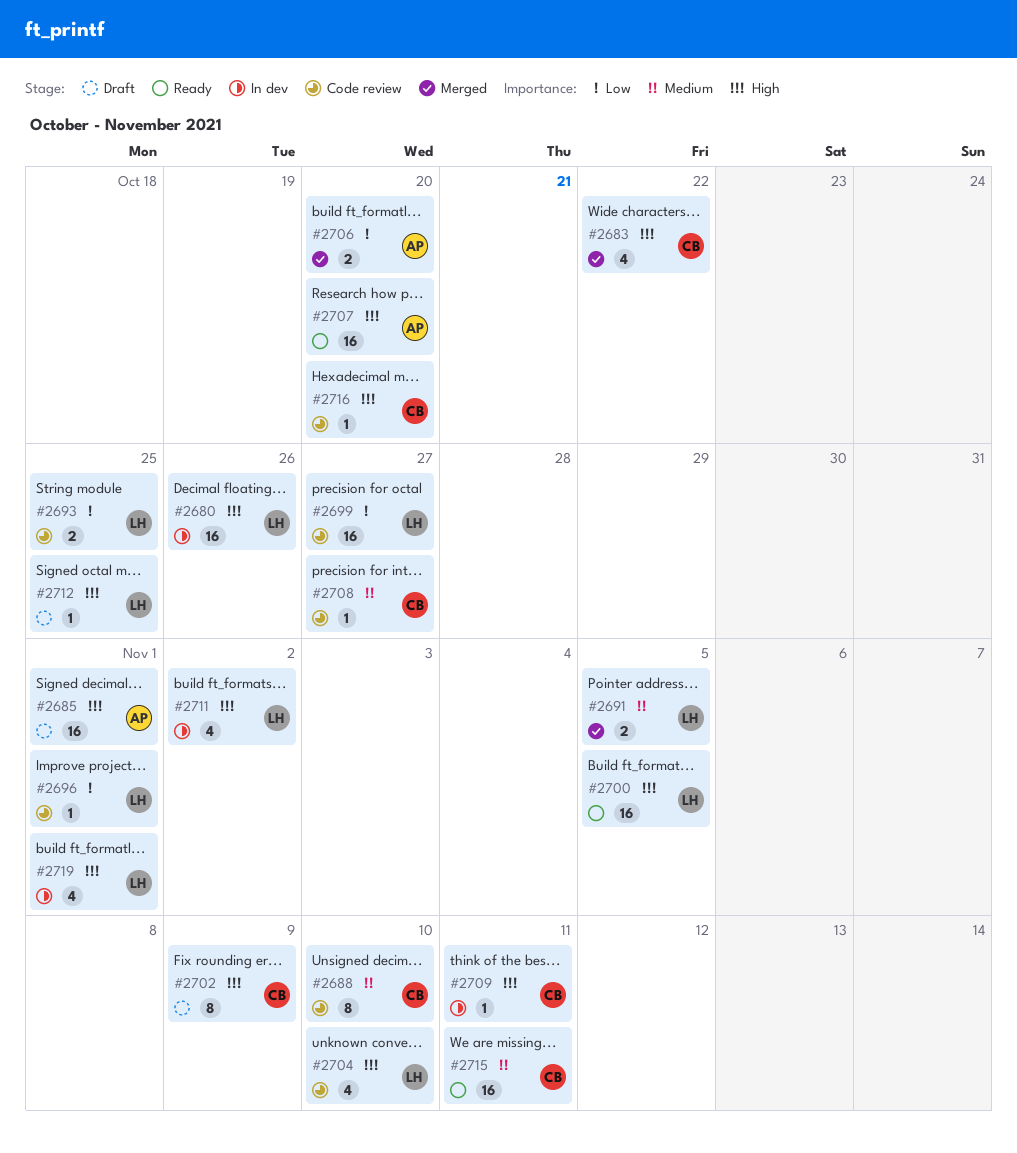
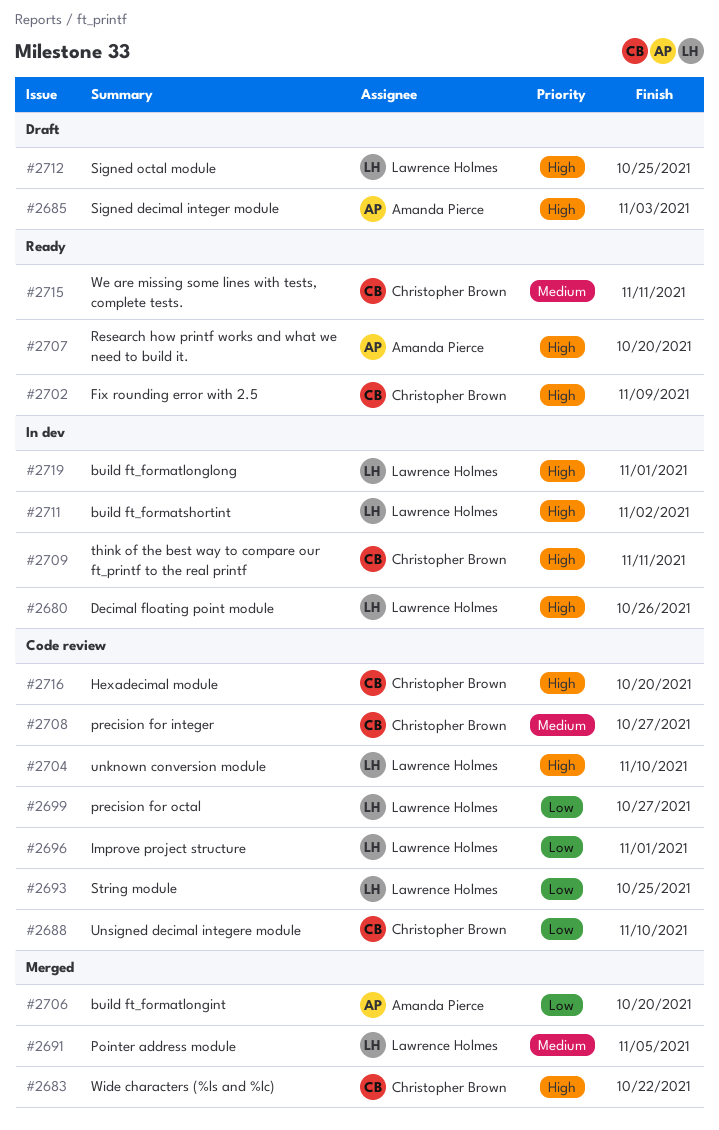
#2685, due: Nov 1 -> Nov 3
#2688, priority: Medium -> Low
#2700: present -> none
#2702, status: Draft -> Ready

